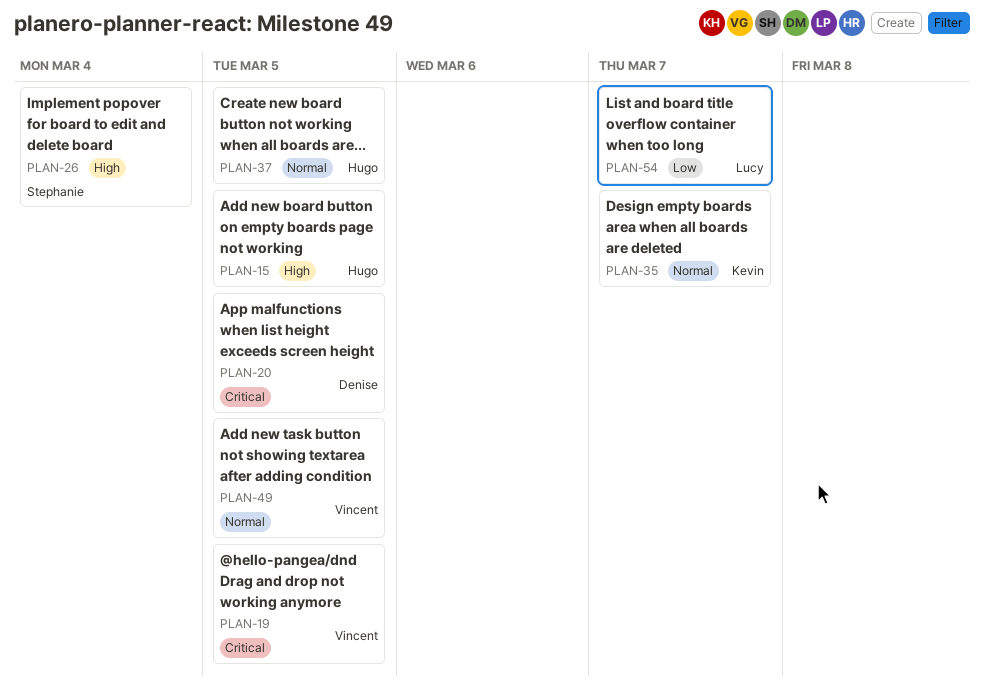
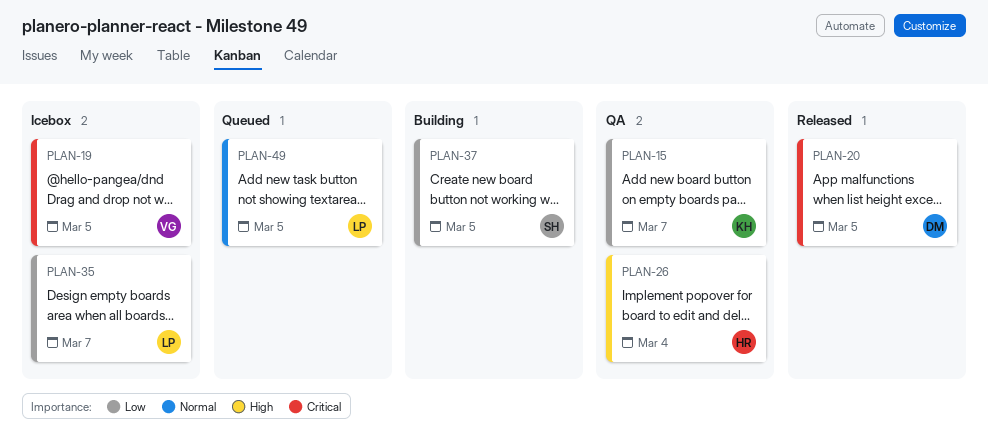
PLAN-15, owner: Hugo -> Kevin
PLAN-15, priority: High -> Low
PLAN-15, due: Mar 5 -> Mar 7
PLAN-26, owner: Stephanie -> Hugo
PLAN-35, owner: Kevin -> Lucy
PLAN-35, priority: Normal -> Low
PLAN-37, owner: Hugo -> Stephanie
PLAN-37, priority: Normal -> Low
PLAN-49, owner: Vincent -> Lucy
PLAN-54: present -> none

